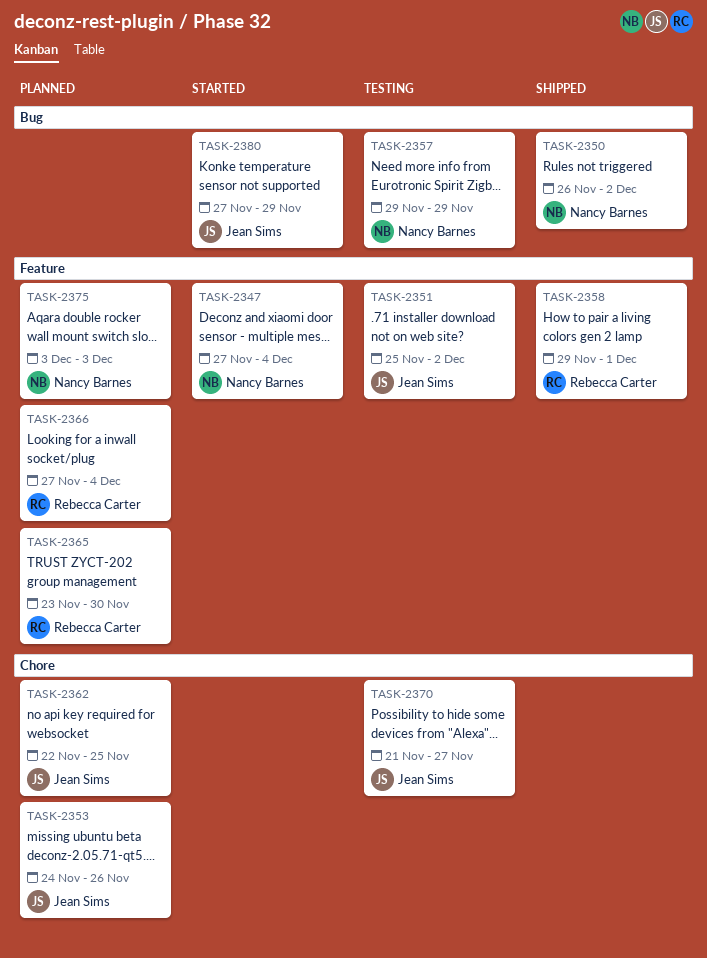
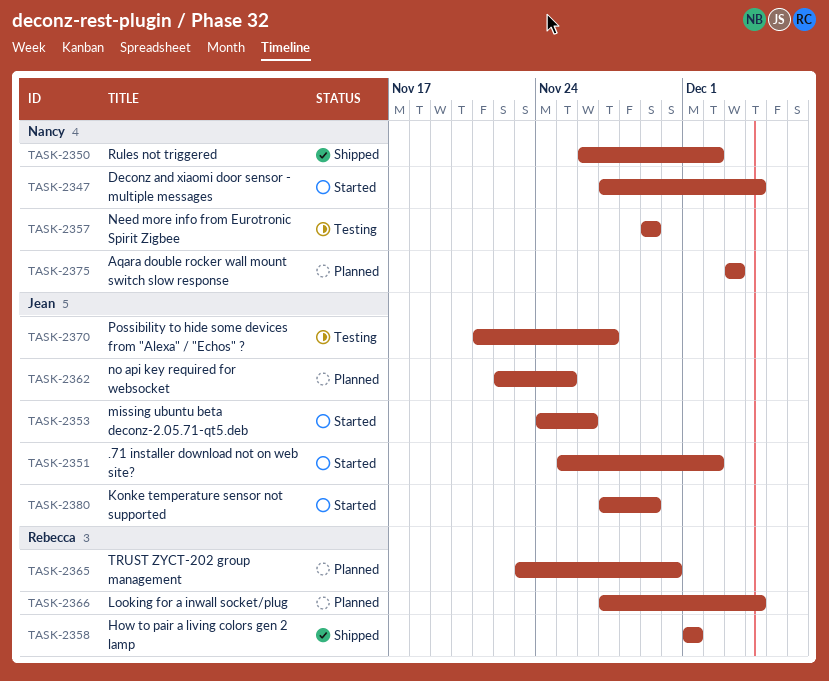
TASK-2351, status: Testing -> Started
TASK-2353, status: Planned -> Started
TASK-2358, start: Nov 29 -> Dec 1

